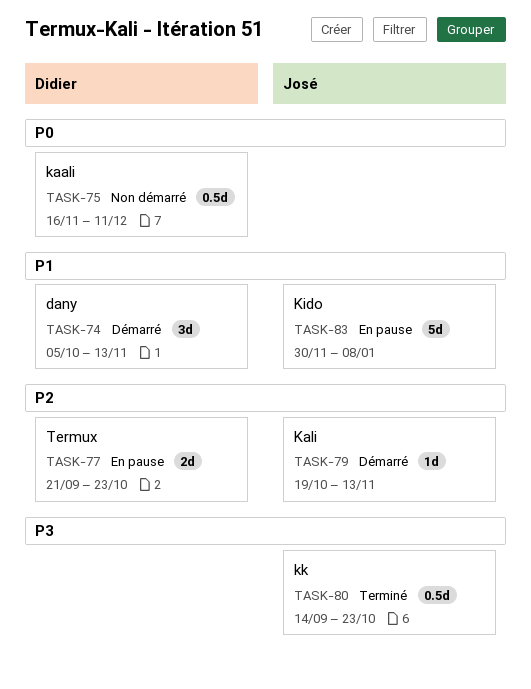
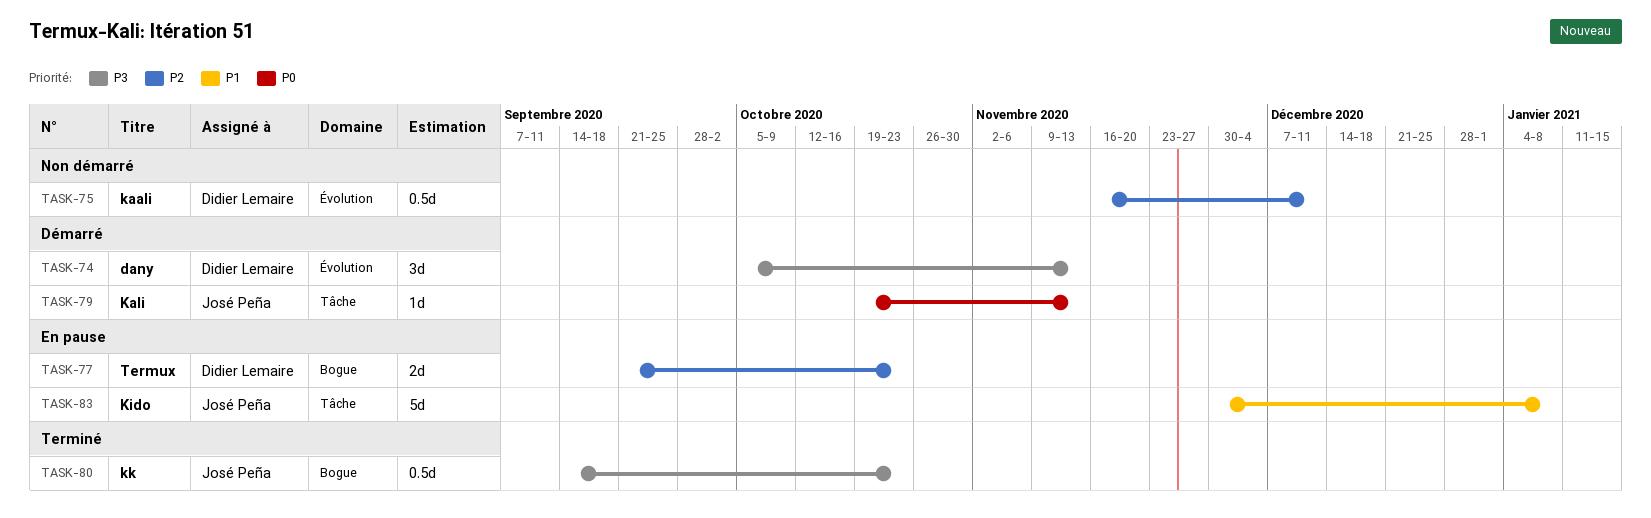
TASK-74, priority: P1 -> P3
TASK-75, priority: P0 -> P2
TASK-79, priority: P2 -> P0

